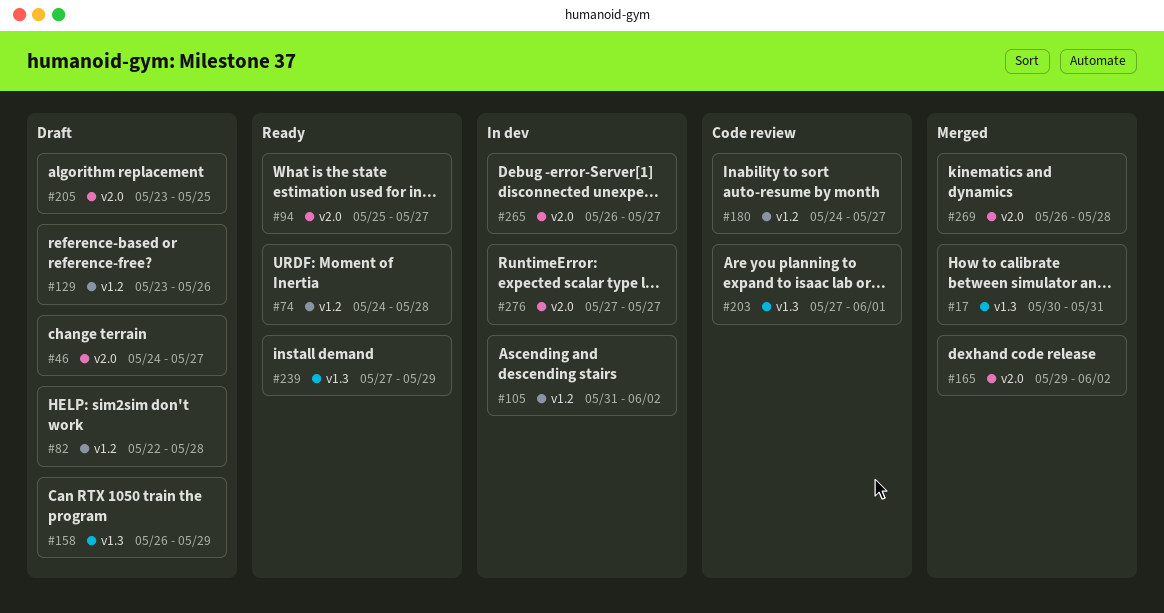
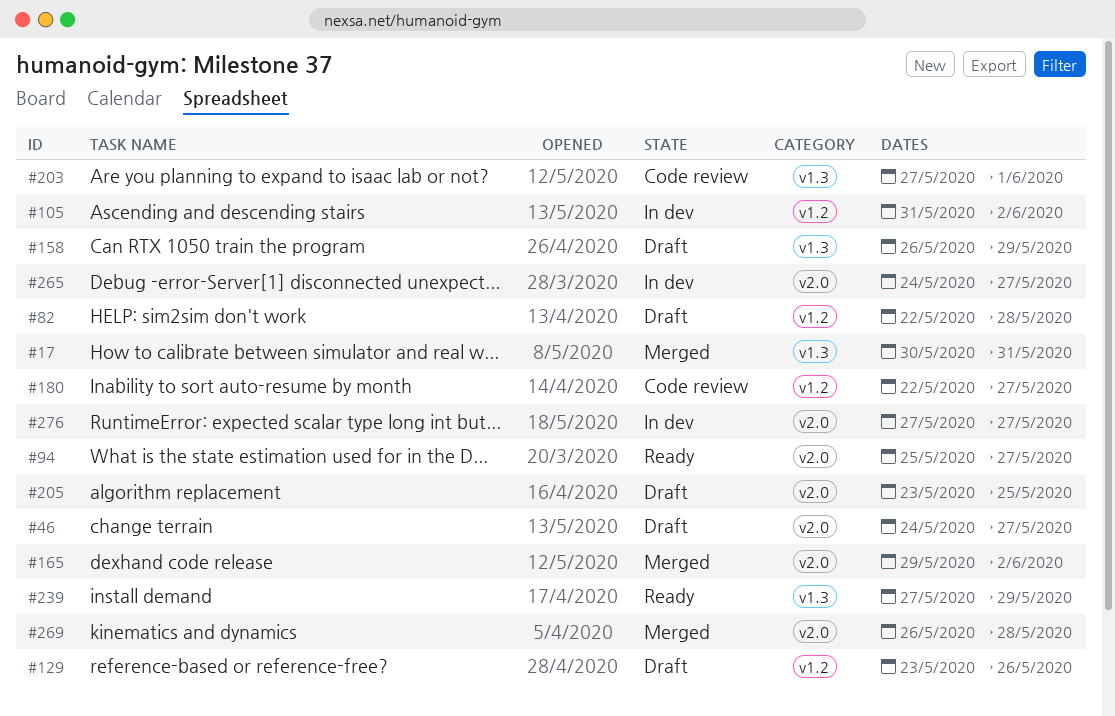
#74: present -> none
#180, start: May 24 -> May 22
#265, start: May 26 -> May 24

